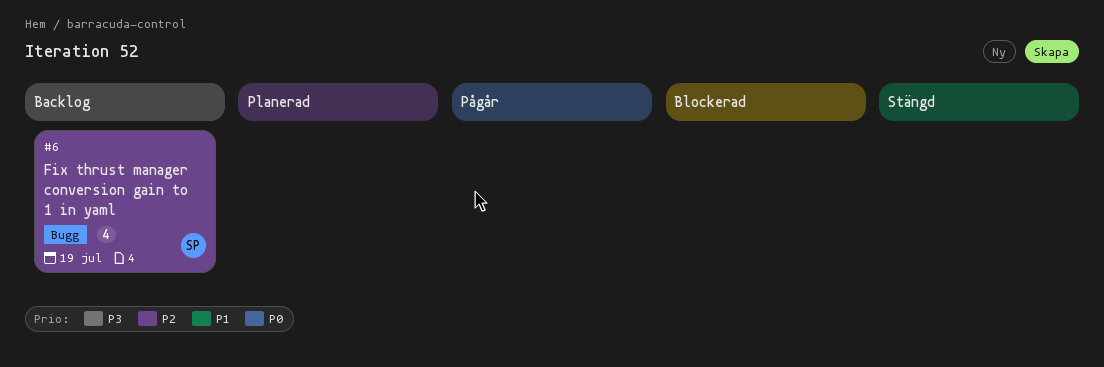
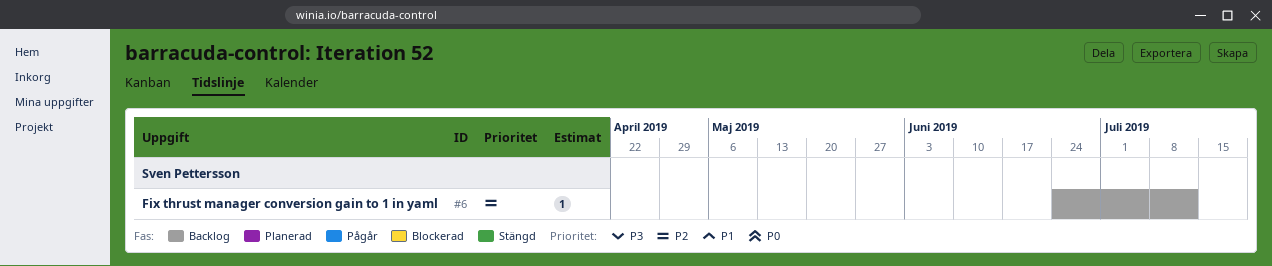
#6, estimate: 4 -> 1
#6, due: Jul 19 -> Jul 12

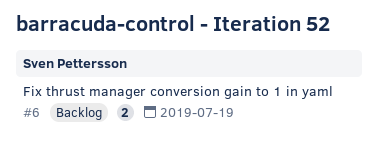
#6, estimate: 1 -> 2
#6, due: Jul 12 -> Jul 19

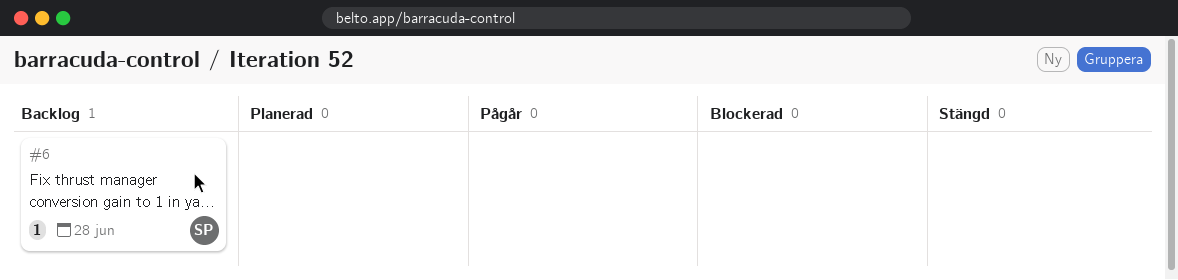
#6, estimate: 2 -> 1
#6, due: Jul 19 -> Jun 28

